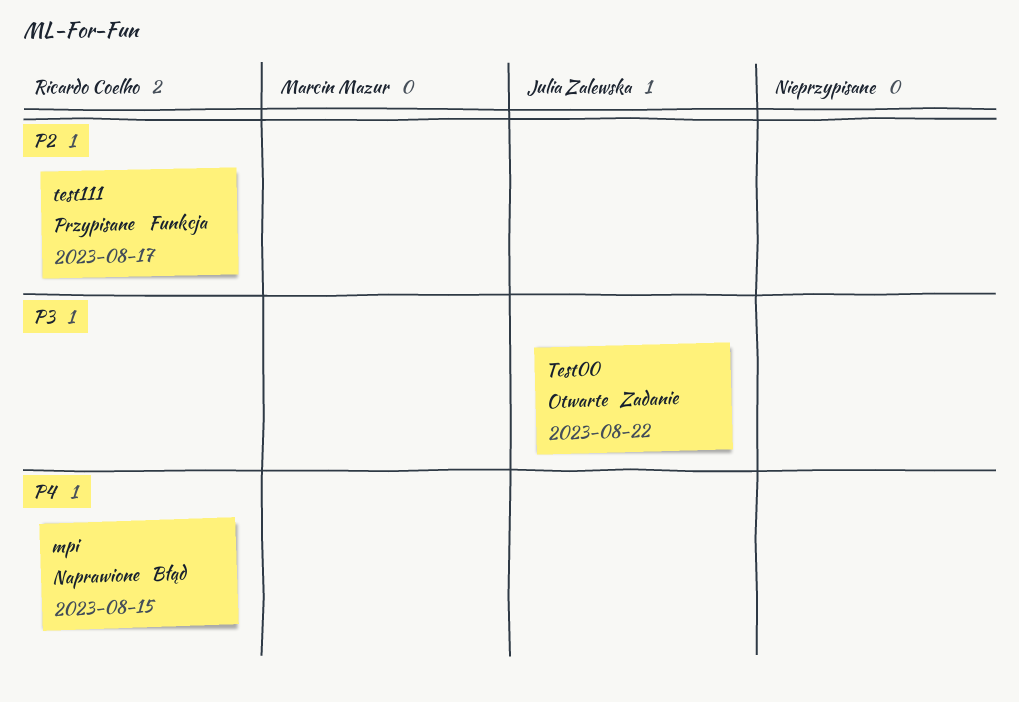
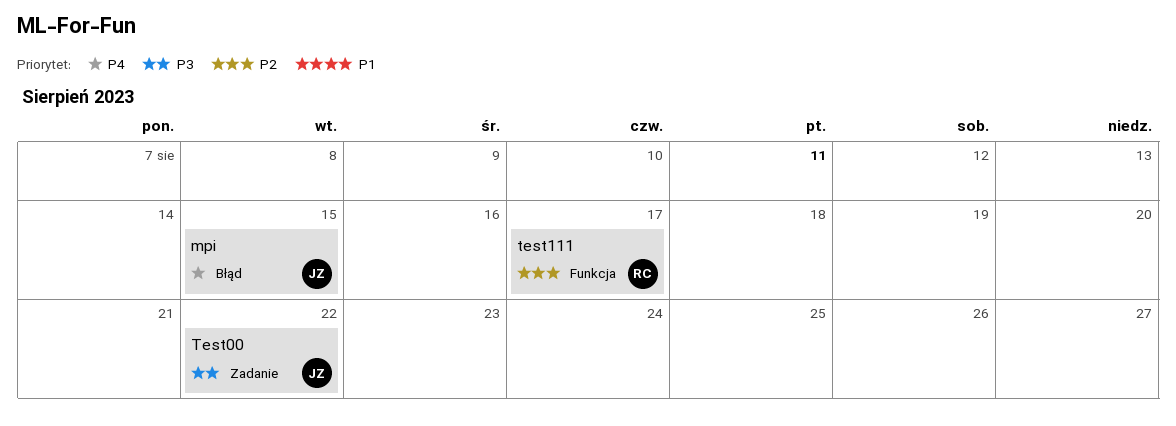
mpi, owner: Ricardo Coelho -> Julia Zalewska

